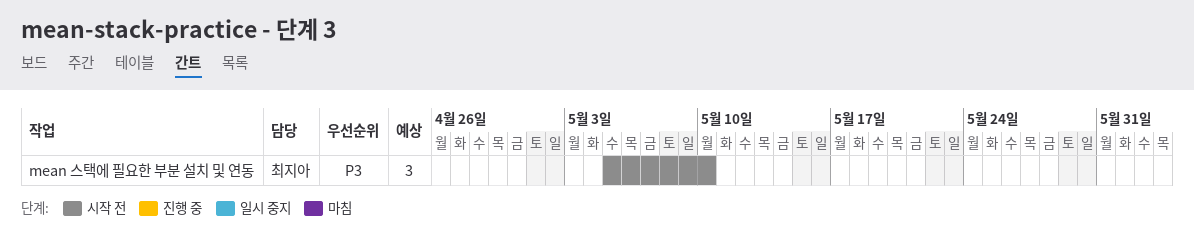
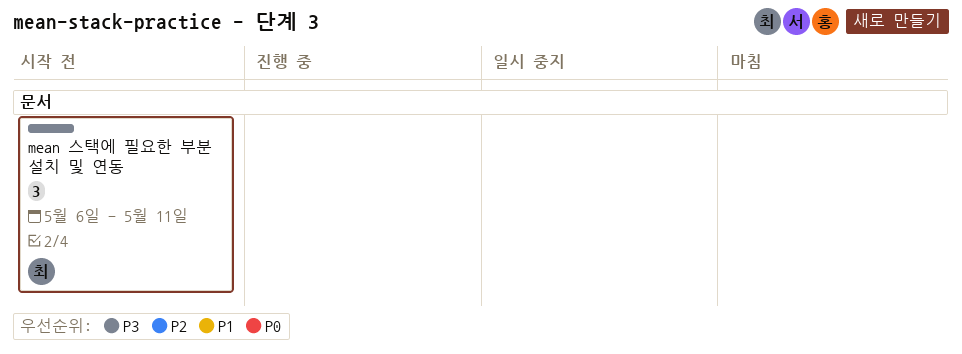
mean 스택에 필요한 부분 설치 및 연동, start: May 5 -> May 6
mean 스택에 필요한 부분 설치 및 연동, due: May 10 -> May 11

